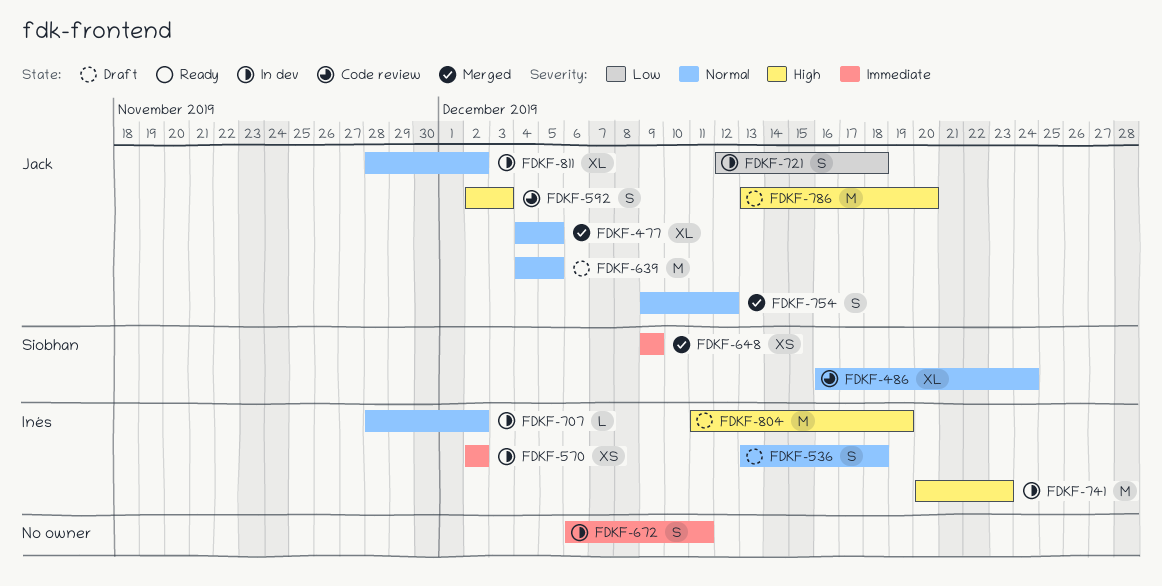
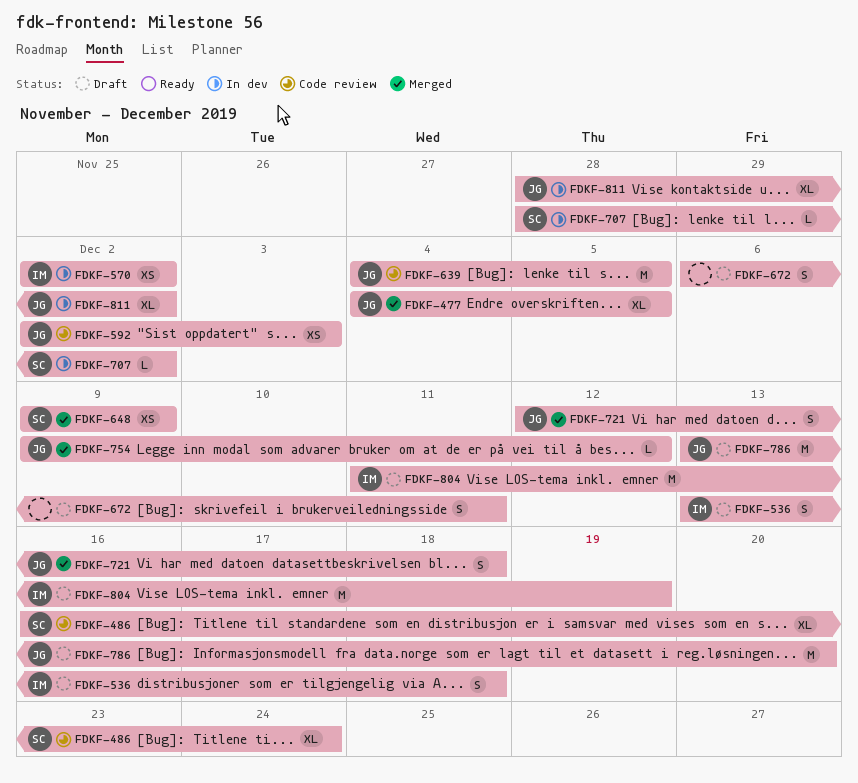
FDKF-592, estimate: S -> XS
FDKF-639, status: Draft -> Code review
FDKF-672, status: In dev -> Draft
FDKF-707, owner: Inés -> Siobhan
FDKF-721, status: In dev -> Merged
FDKF-741: present -> none
FDKF-754, estimate: S -> L

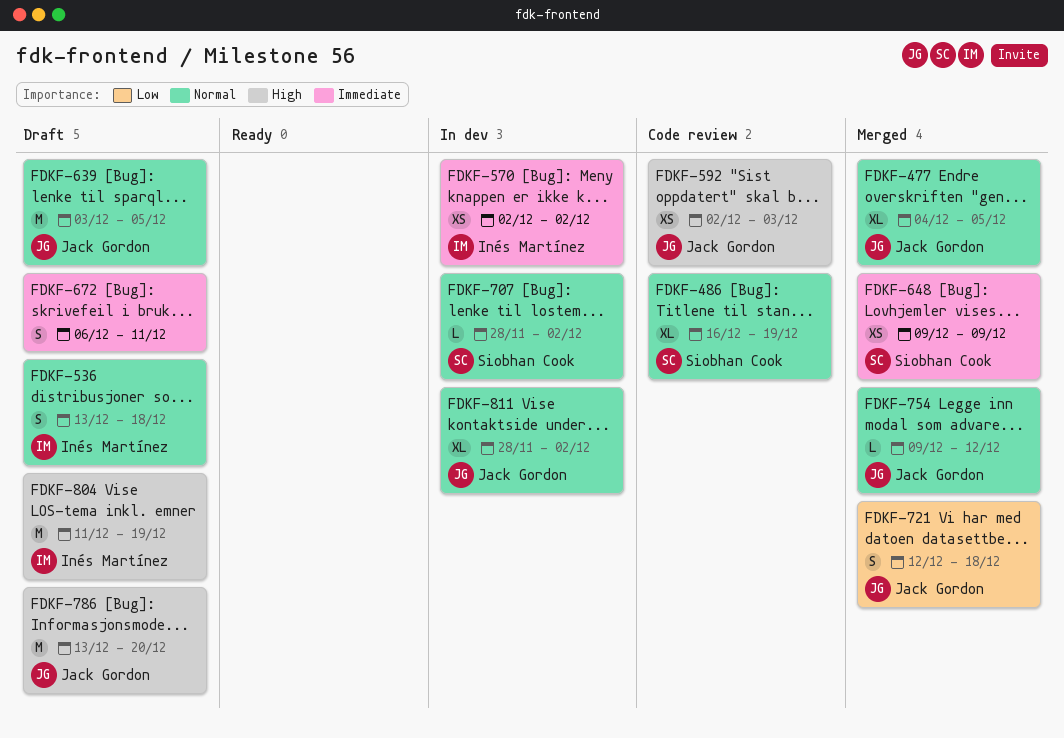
FDKF-486, due: Dec 24 -> Dec 19
FDKF-639, status: Code review -> Draft
FDKF-639, start: Dec 4 -> Dec 3

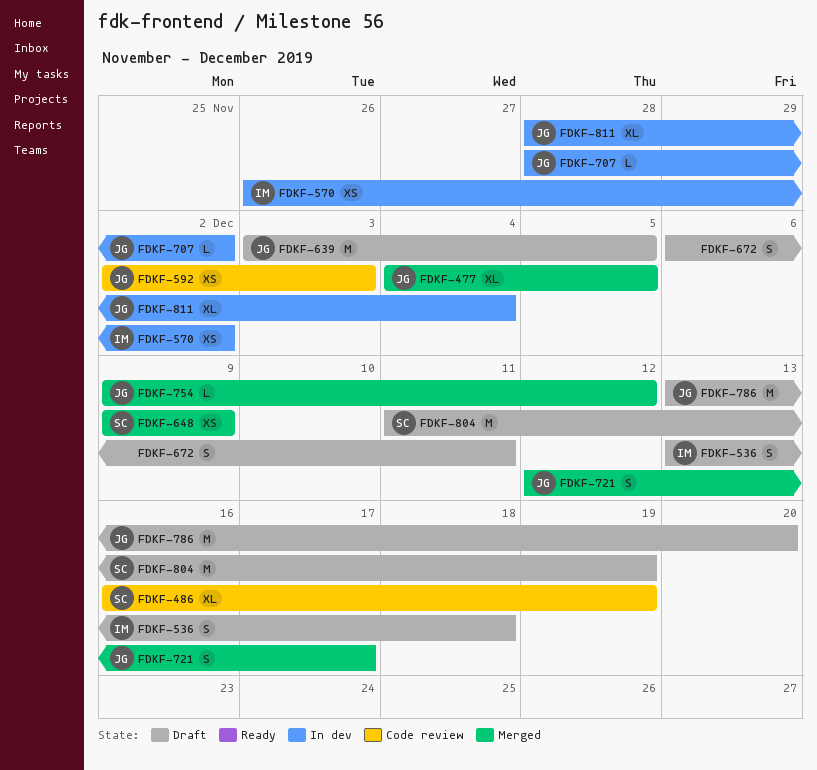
FDKF-570, start: Dec 2 -> Nov 26
FDKF-707, owner: Siobhan Cook -> Jack Gordon
FDKF-721, due: Dec 18 -> Dec 17
FDKF-804, owner: Inés Martínez -> Siobhan Cook
FDKF-811, due: Dec 2 -> Dec 4

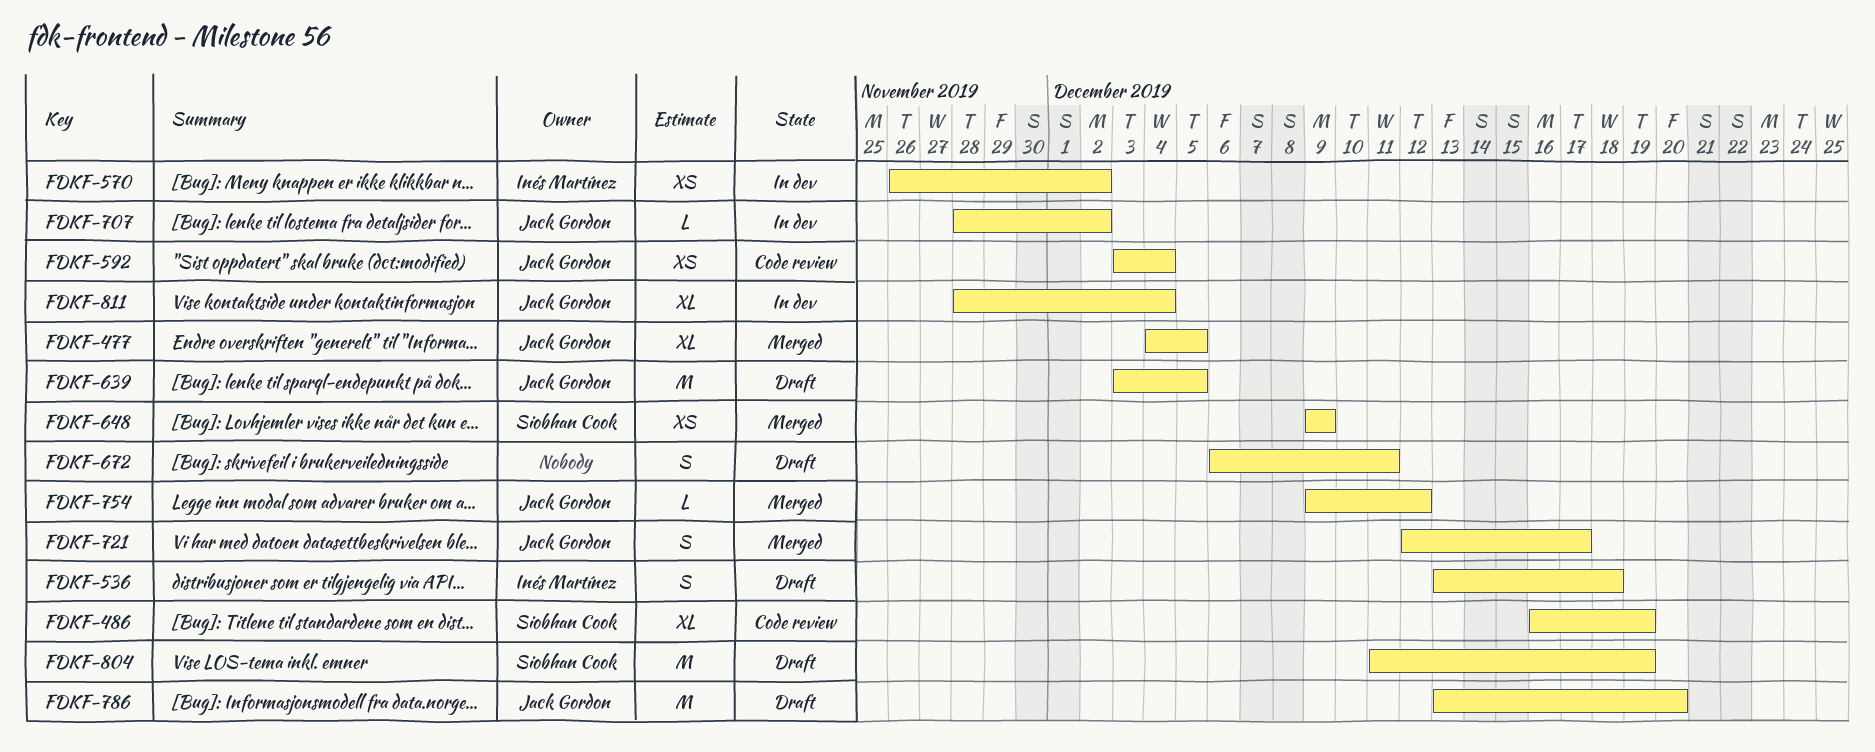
FDKF-592, start: Dec 2 -> Dec 3
FDKF-592, due: Dec 3 -> Dec 4

